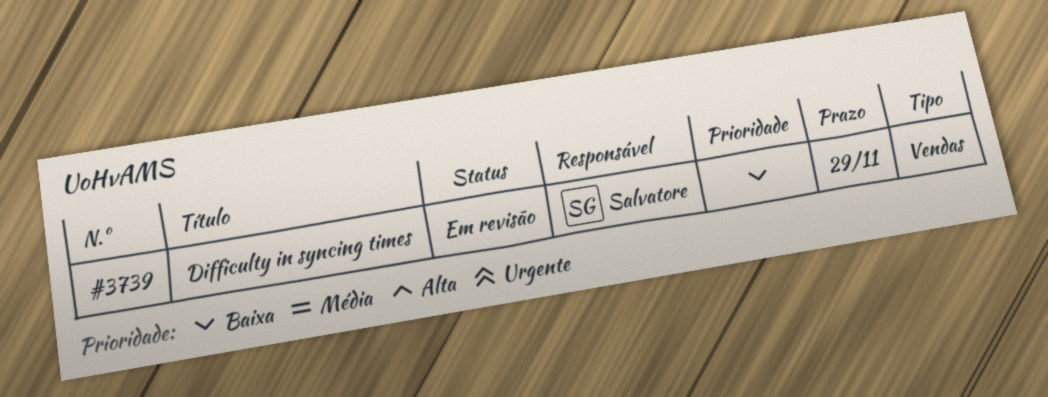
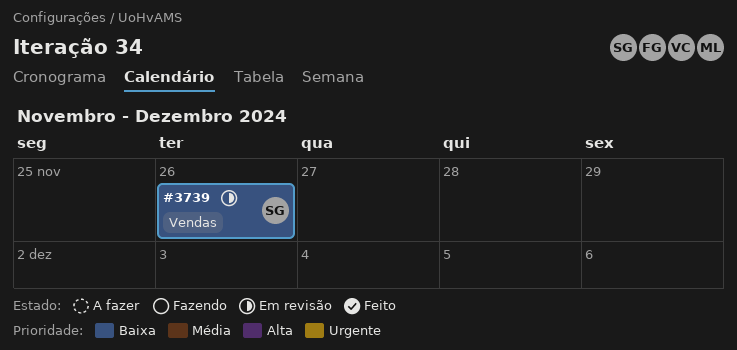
#3739, due: Nov 29 -> Nov 26

